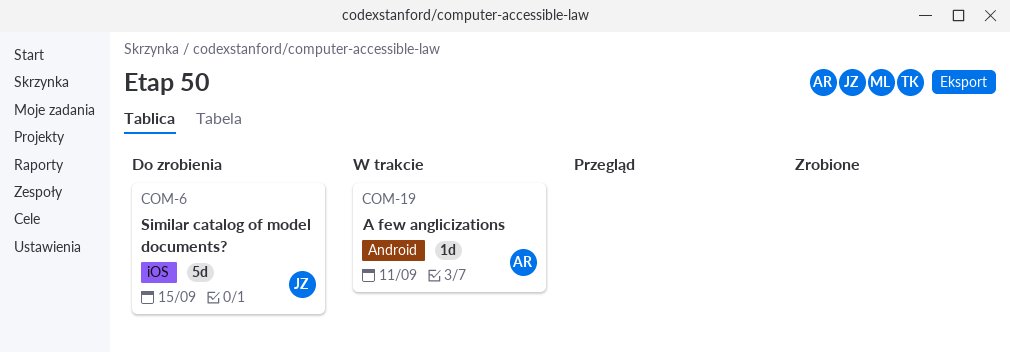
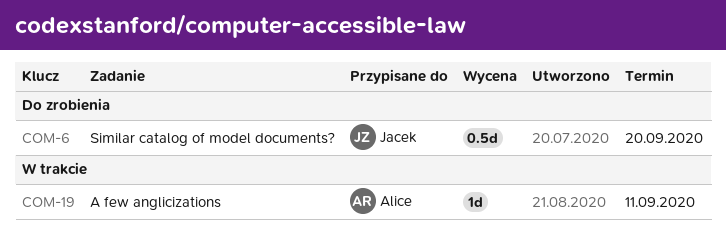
COM-6, estimate: 5d -> 0.5d
COM-6, due: Sep 15 -> Sep 20

